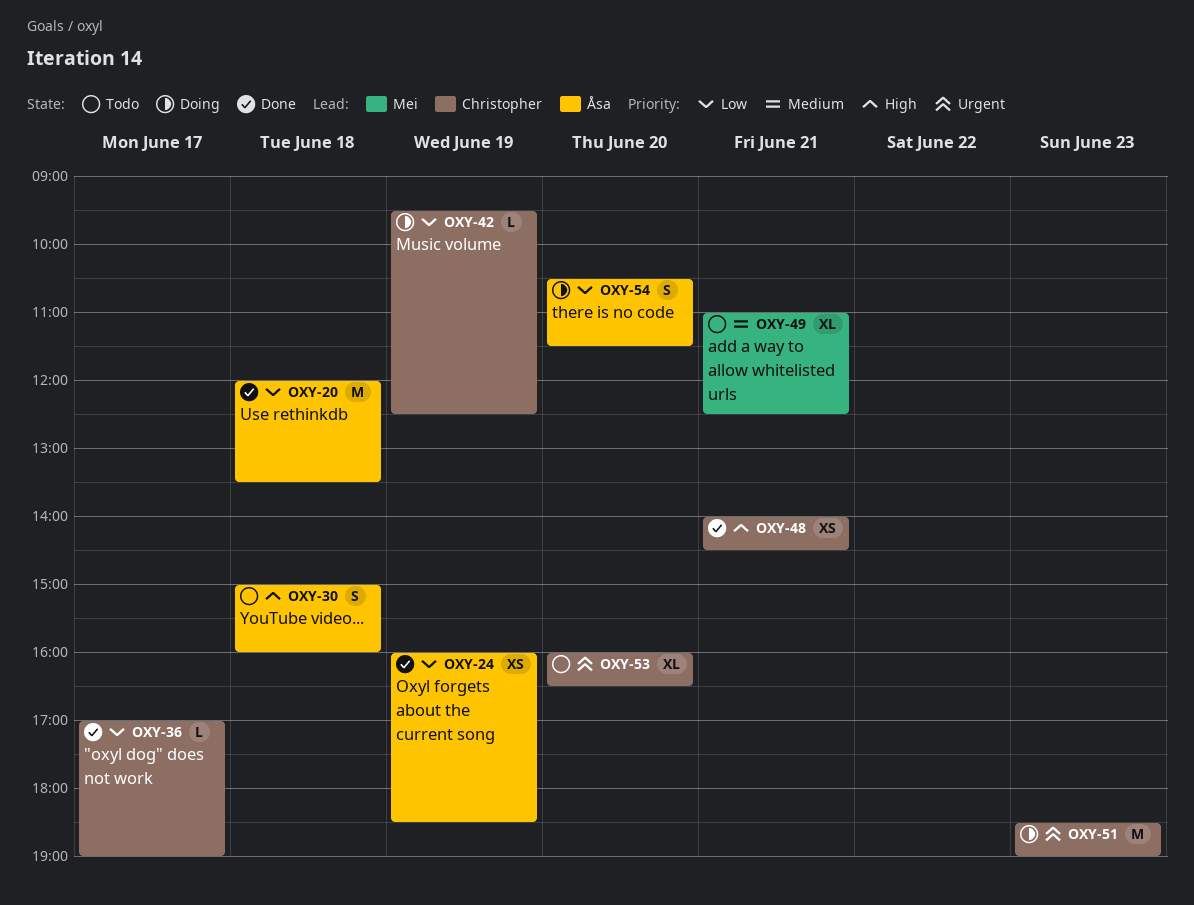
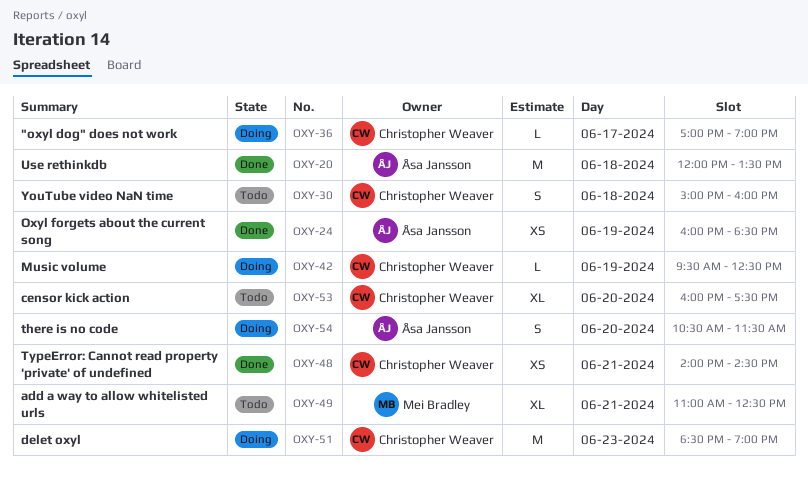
OXY-30, owner: Åsa Jansson -> Christopher Weaver
OXY-36, status: Done -> Doing
OXY-53, ends: 16:30 -> 17:30

